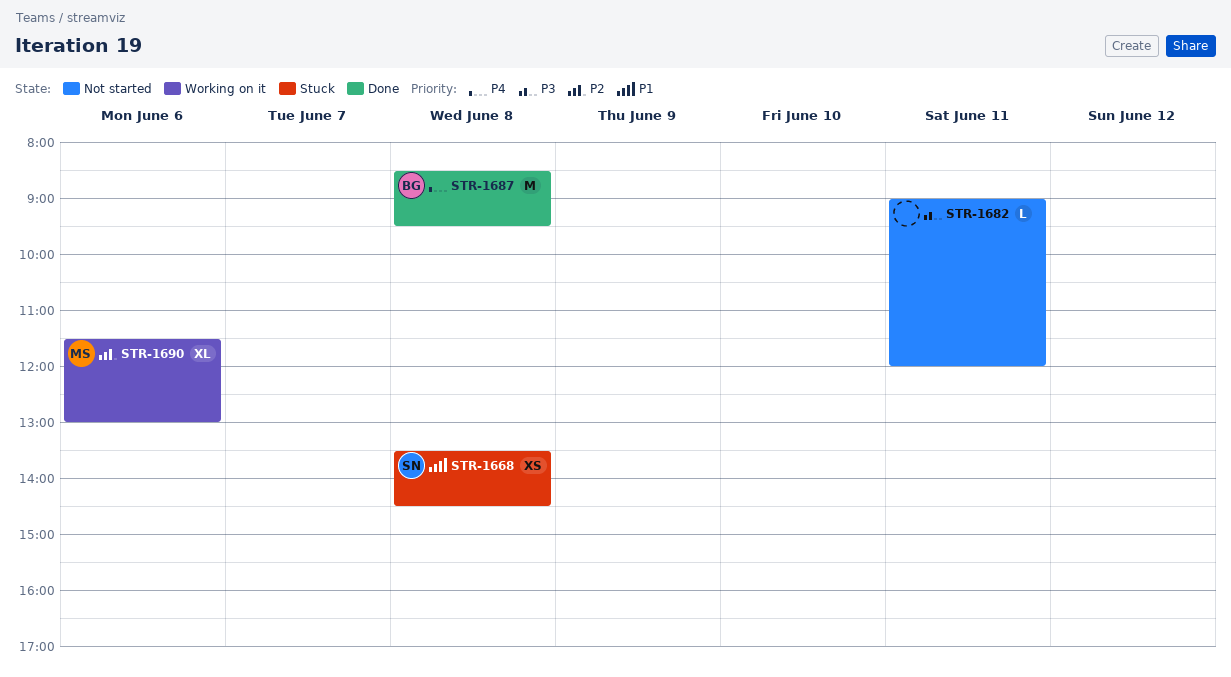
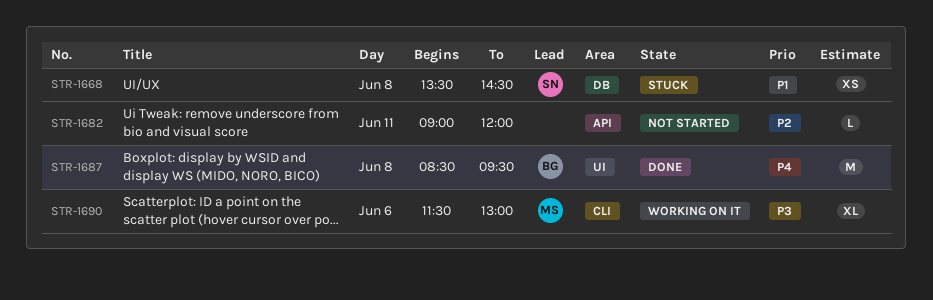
STR-1682, priority: P3 -> P2
STR-1690, priority: P2 -> P3

